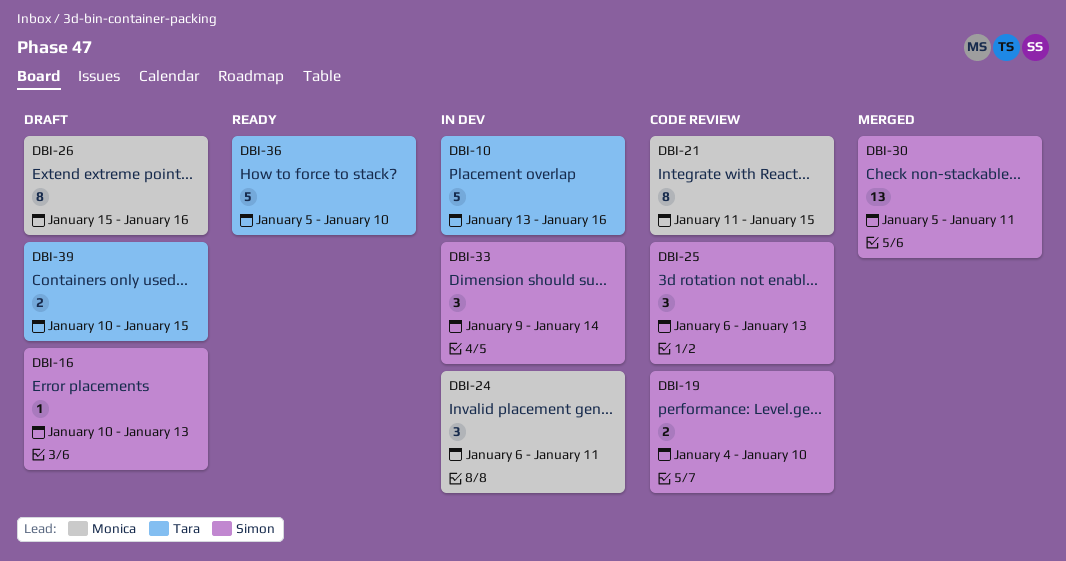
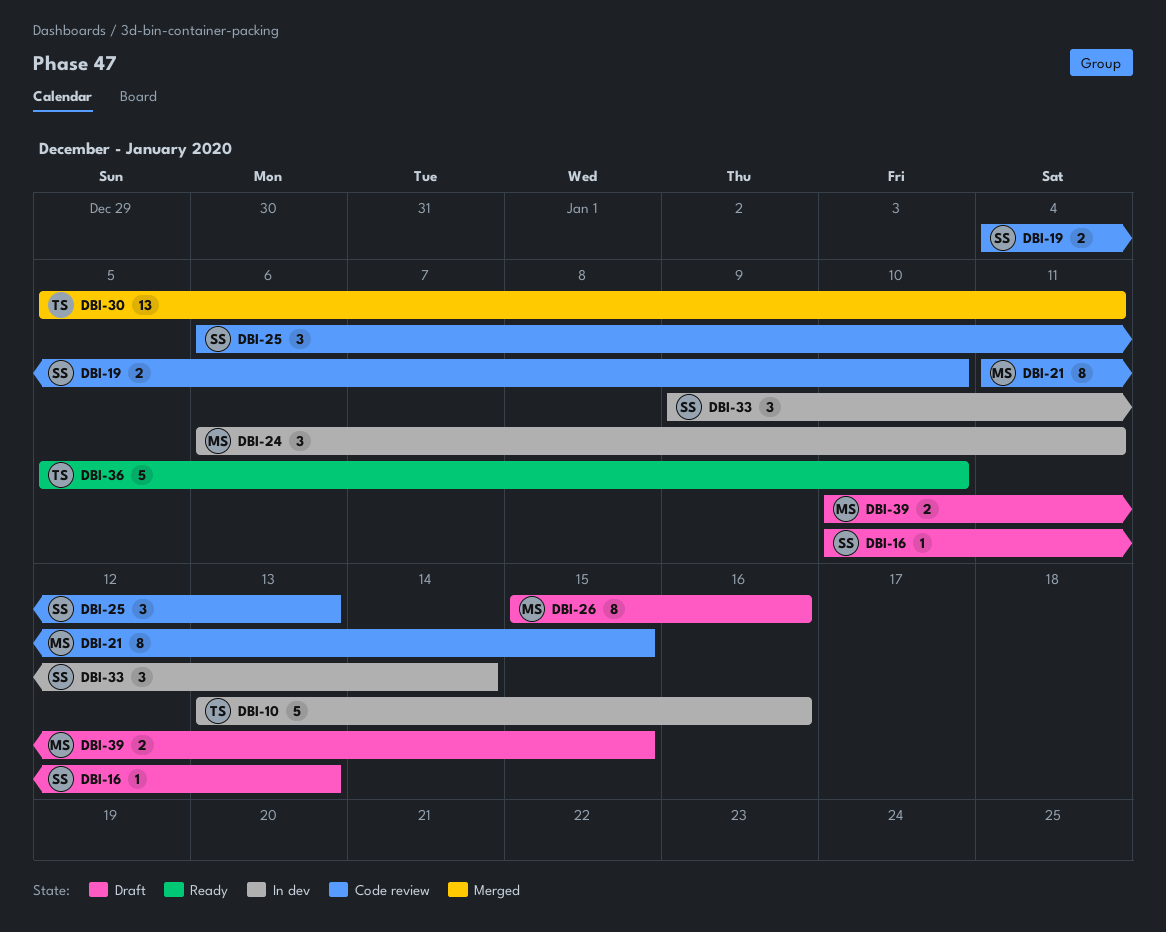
DBI-30, owner: Simon -> Tara
DBI-39, owner: Tara -> Monica

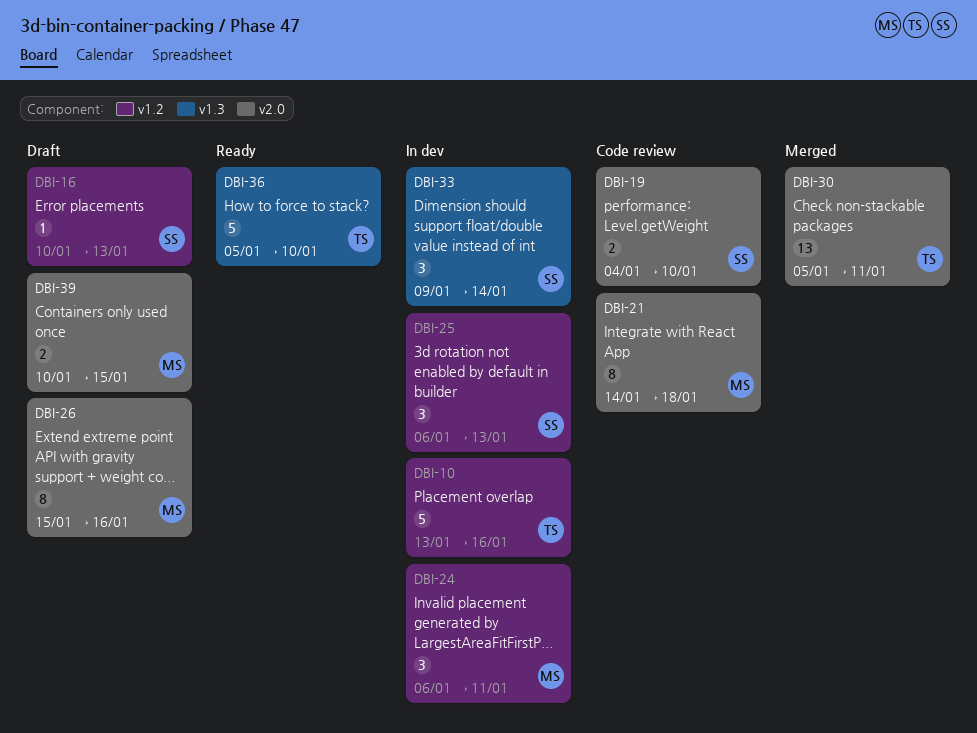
DBI-21, start: Jan 11 -> Jan 14
DBI-21, due: Jan 15 -> Jan 18
DBI-25, status: Code review -> In dev

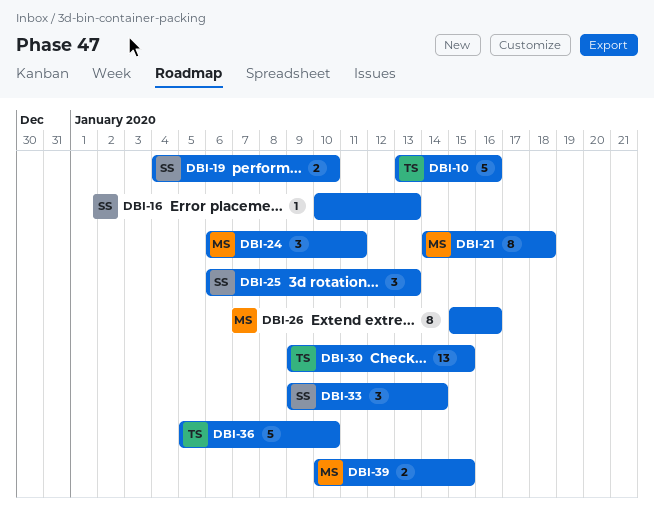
DBI-30, start: Jan 5 -> Jan 9
DBI-30, due: Jan 11 -> Jan 15

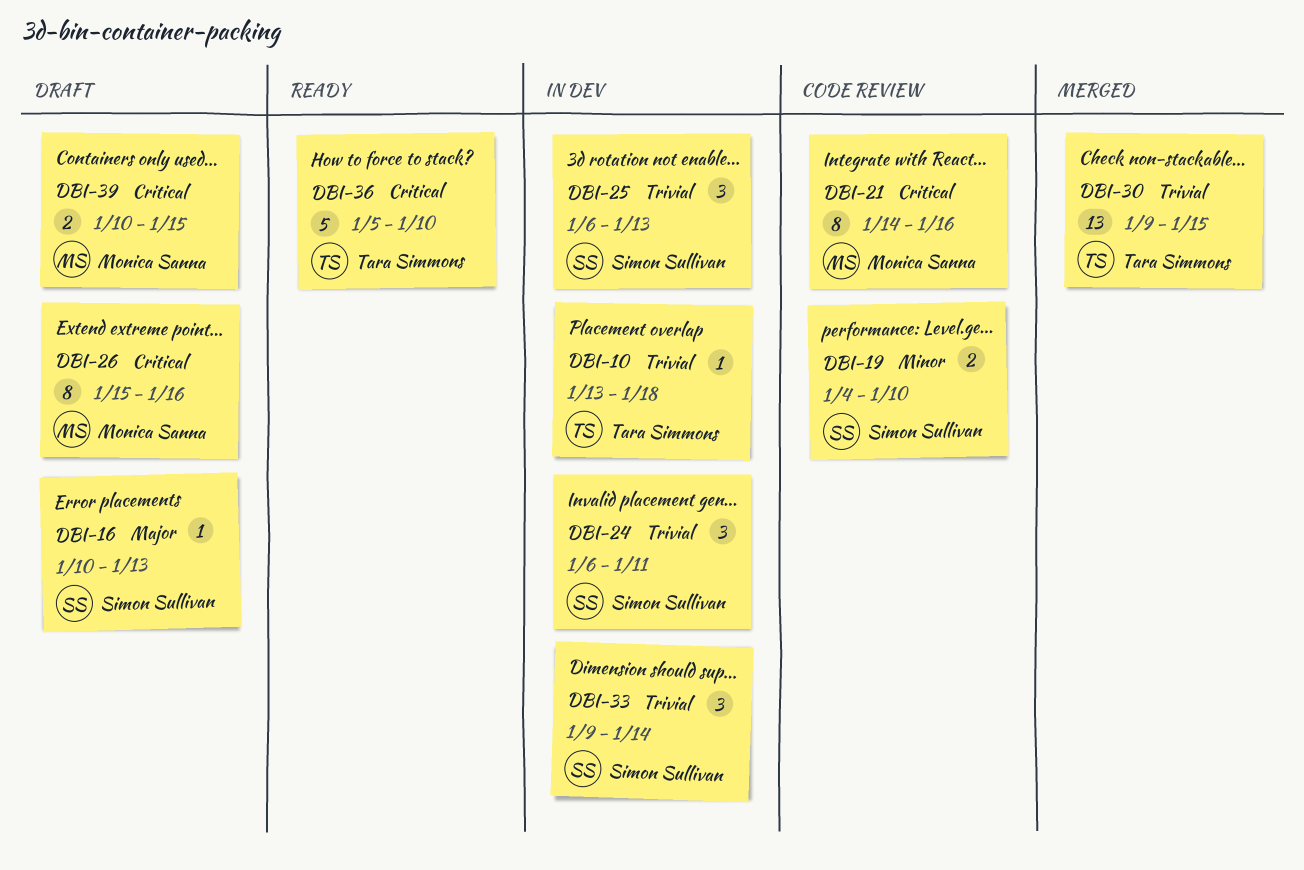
DBI-10, estimate: 5 -> 1
DBI-10, due: Jan 16 -> Jan 18
DBI-21, due: Jan 18 -> Jan 16
DBI-24, owner: Monica Sanna -> Simon Sullivan

